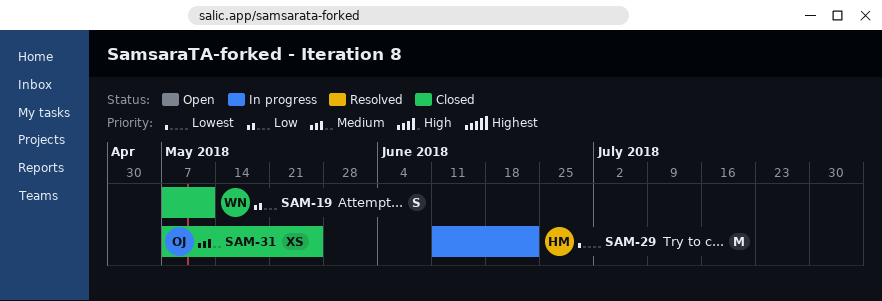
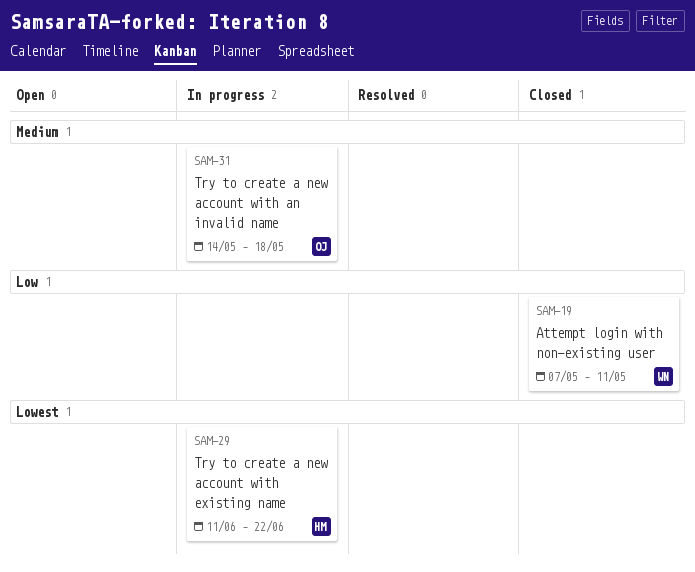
SAM-31, status: Closed -> In progress
SAM-31, start: May 7 -> May 14
SAM-31, due: May 25 -> May 18

